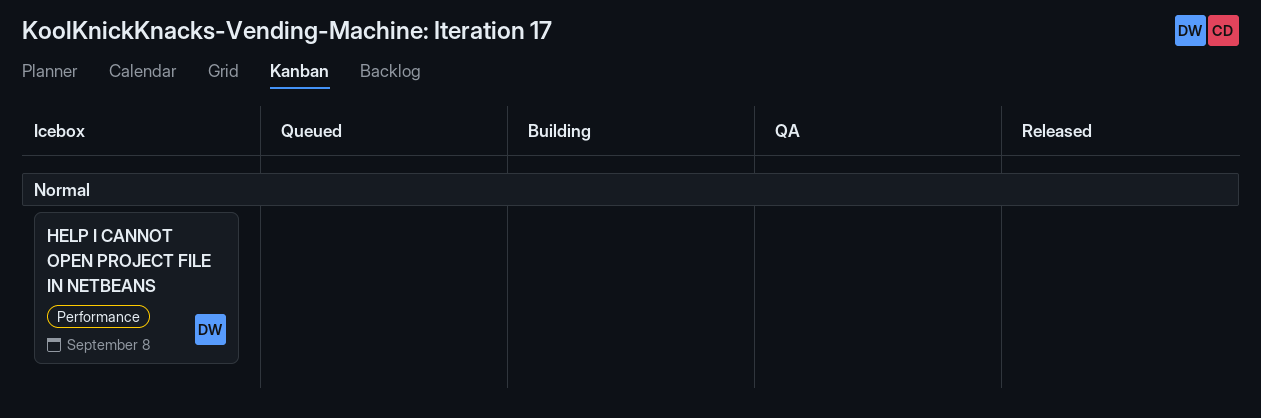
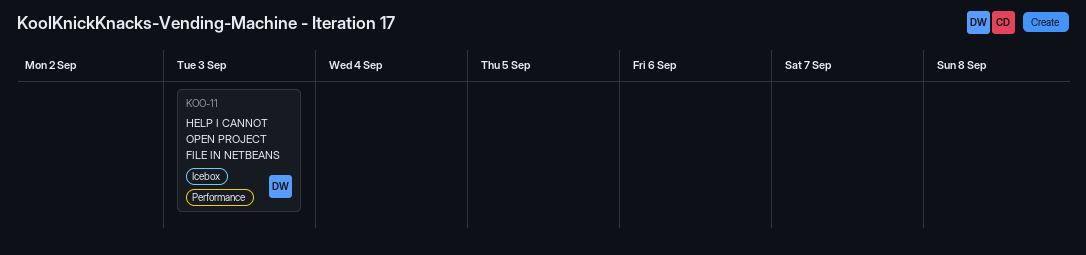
HELP I CANNOT OPEN PROJECT FILE IN NETBEANS, due: Sep 8 -> Sep 3

